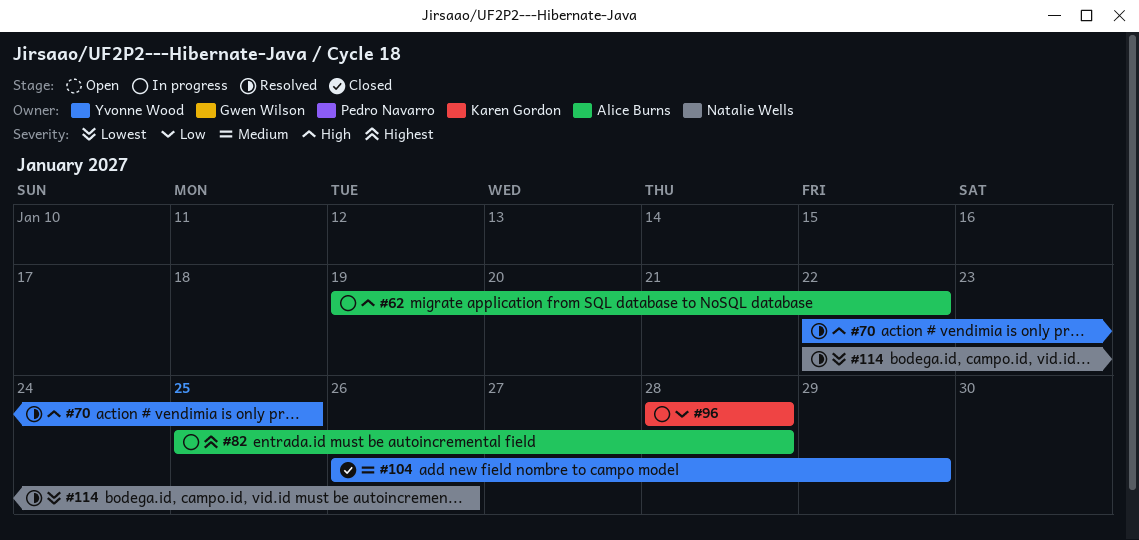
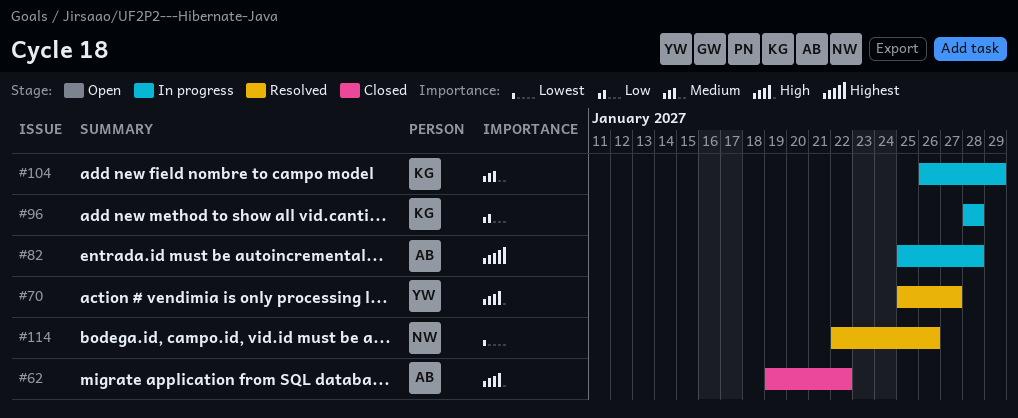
#62, status: In progress -> Closed
#70, start: Jan 22 -> Jan 25
#70, due: Jan 25 -> Jan 27
#104, status: Closed -> In progress
#104, owner: Yvonne Wood -> Karen Gordon

